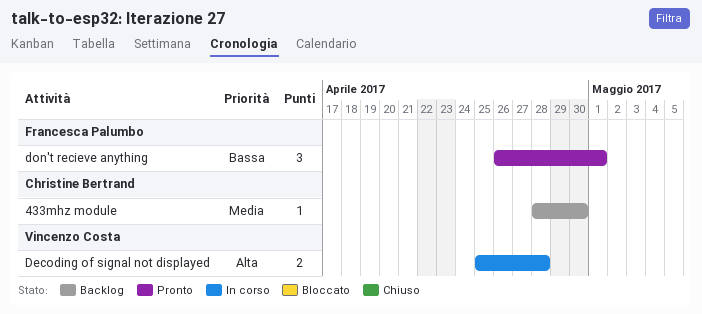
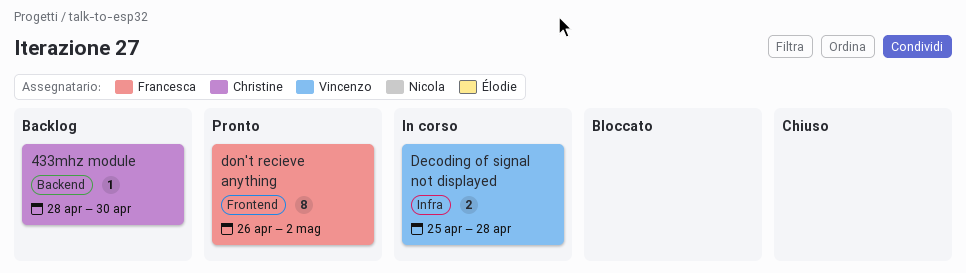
don't recieve anything, estimate: 3 -> 8
don't recieve anything, due: May 1 -> May 2

